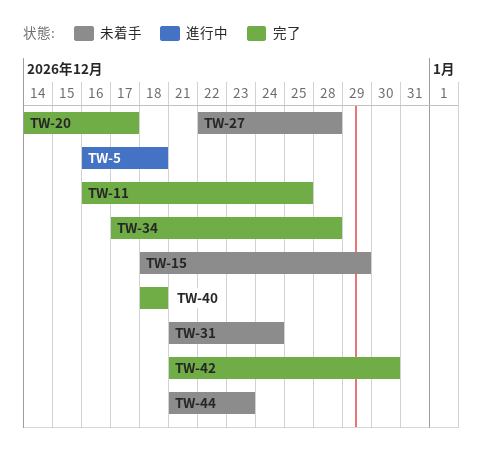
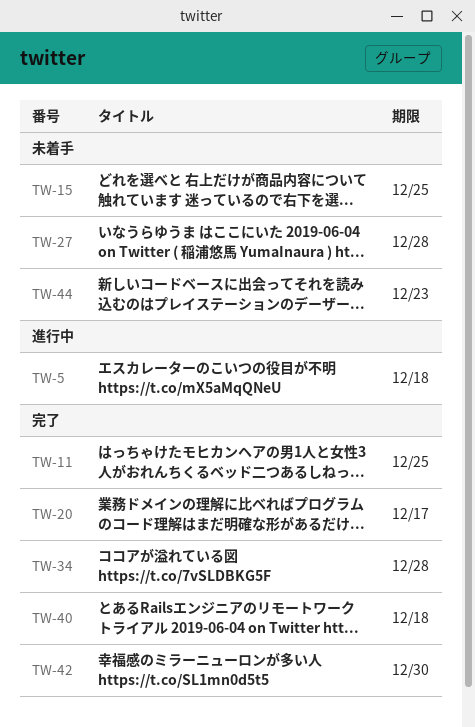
TW-15, due: Dec 29 -> Dec 25
TW-31: present -> none

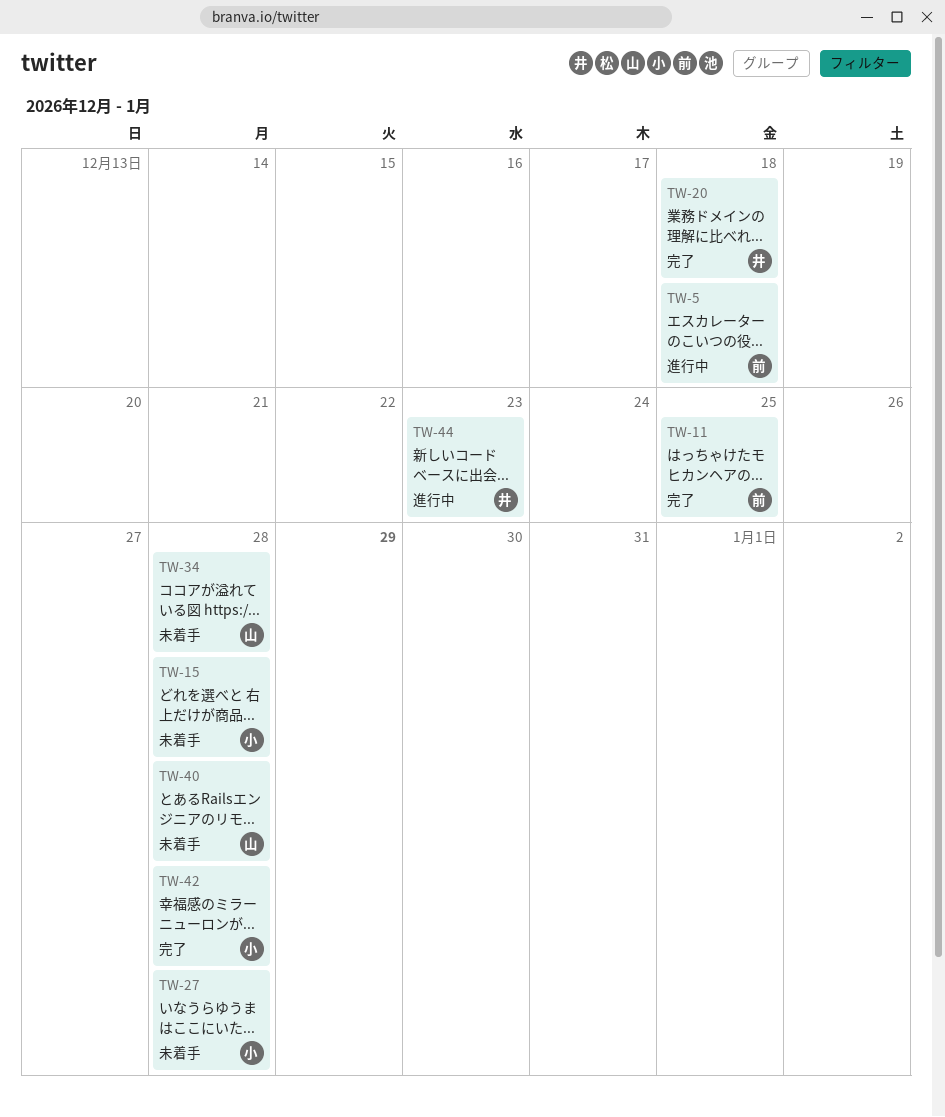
TW-15, due: Dec 25 -> Dec 28
TW-20, due: Dec 17 -> Dec 18
TW-34, status: 完了 -> 未着手
TW-40, status: 完了 -> 未着手
TW-40, due: Dec 18 -> Dec 28
TW-42, due: Dec 30 -> Dec 28
TW-44, status: 未着手 -> 進行中

